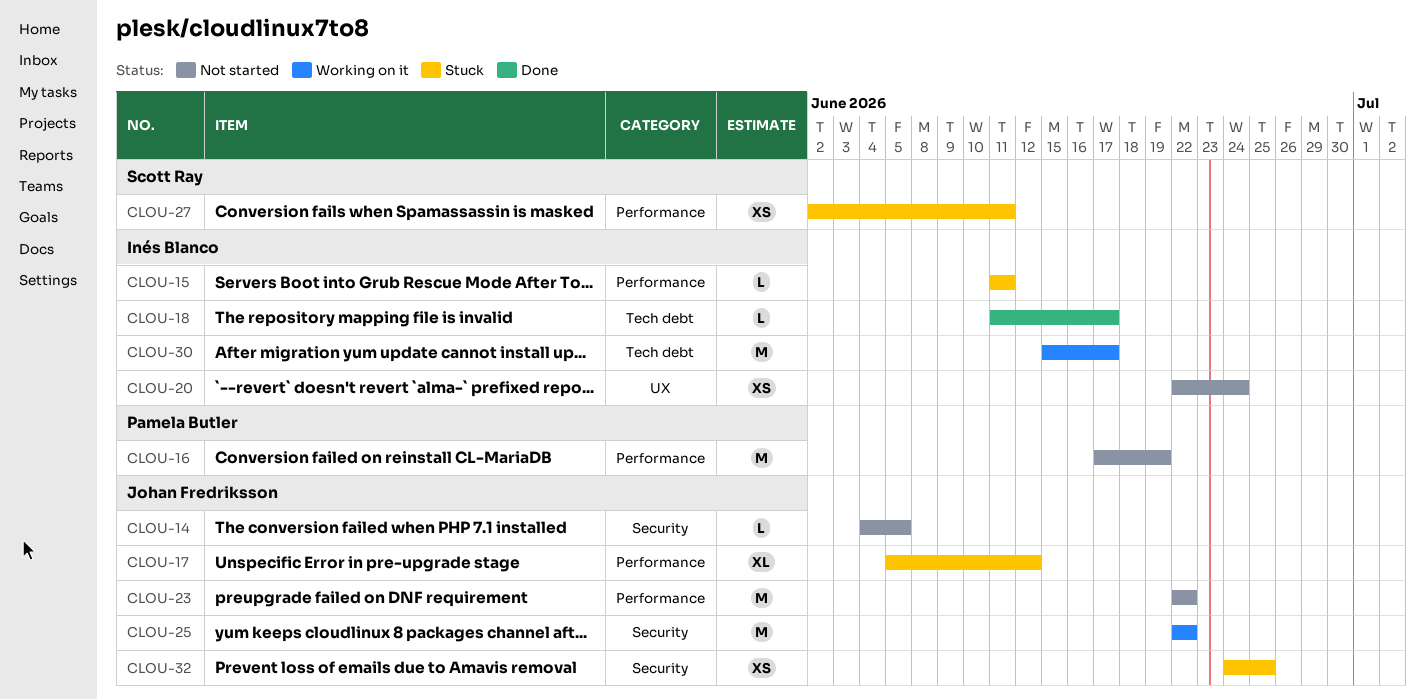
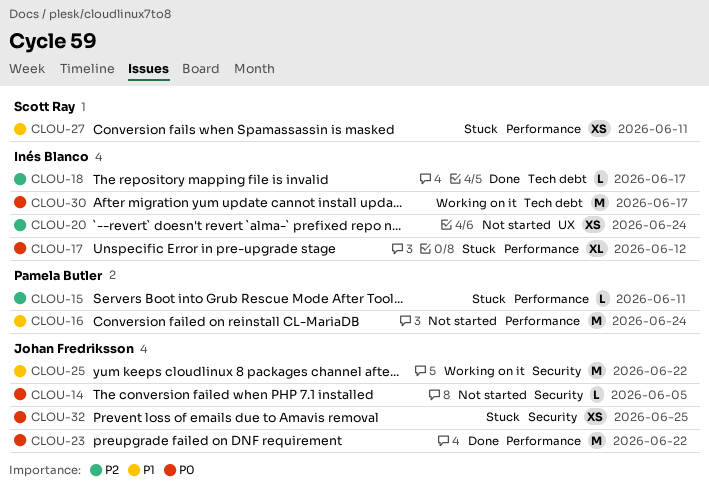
CLOU-15, owner: Inés Blanco -> Pamela Butler
CLOU-16, due: Jun 19 -> Jun 24
CLOU-17, owner: Johan Fredriksson -> Inés Blanco
CLOU-23, status: Not started -> Done

